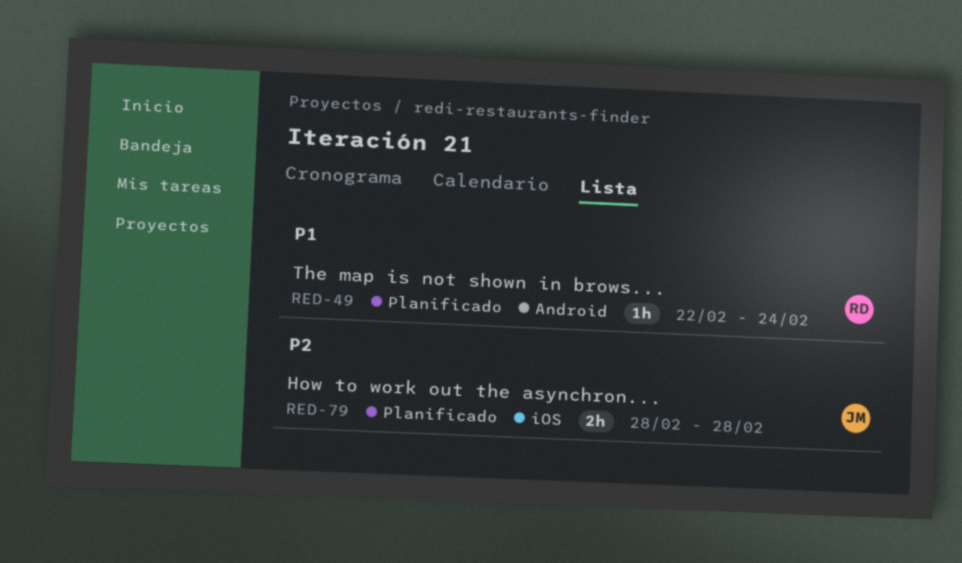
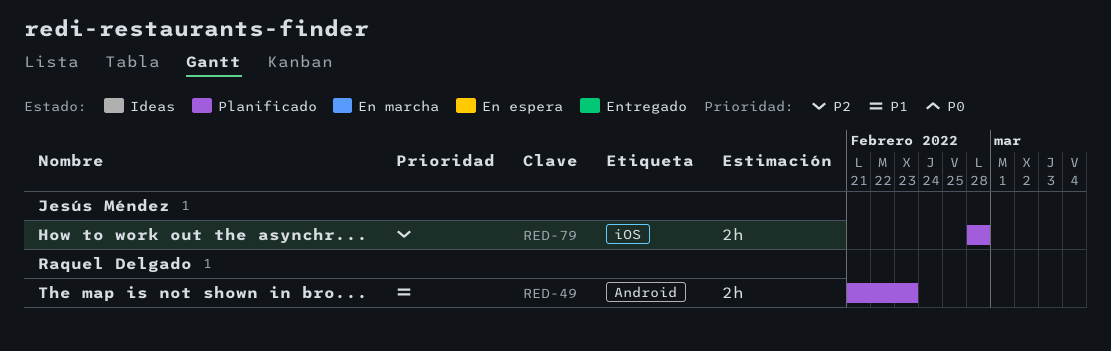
RED-49, estimate: 1h -> 2h
RED-49, start: Feb 22 -> Feb 21
RED-49, due: Feb 24 -> Feb 23

